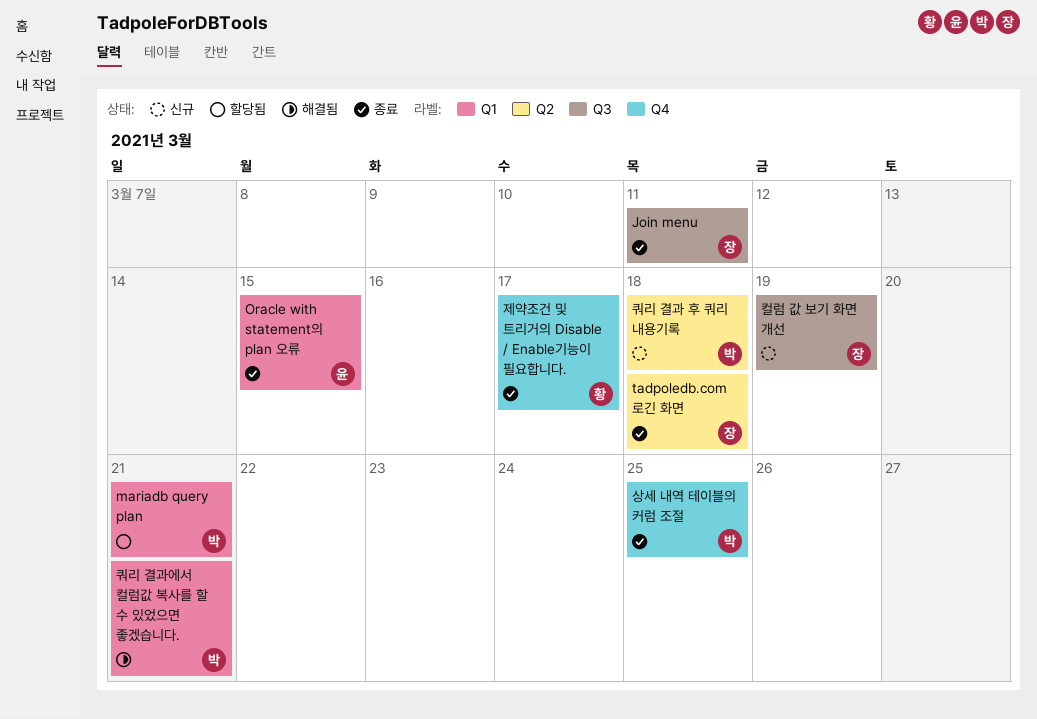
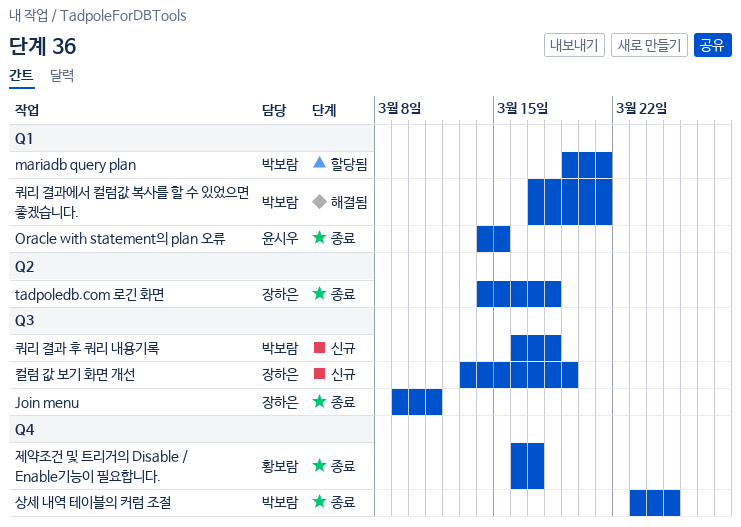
쿼리 결과 후 쿼리 내용기록, label: Q2 -> Q3

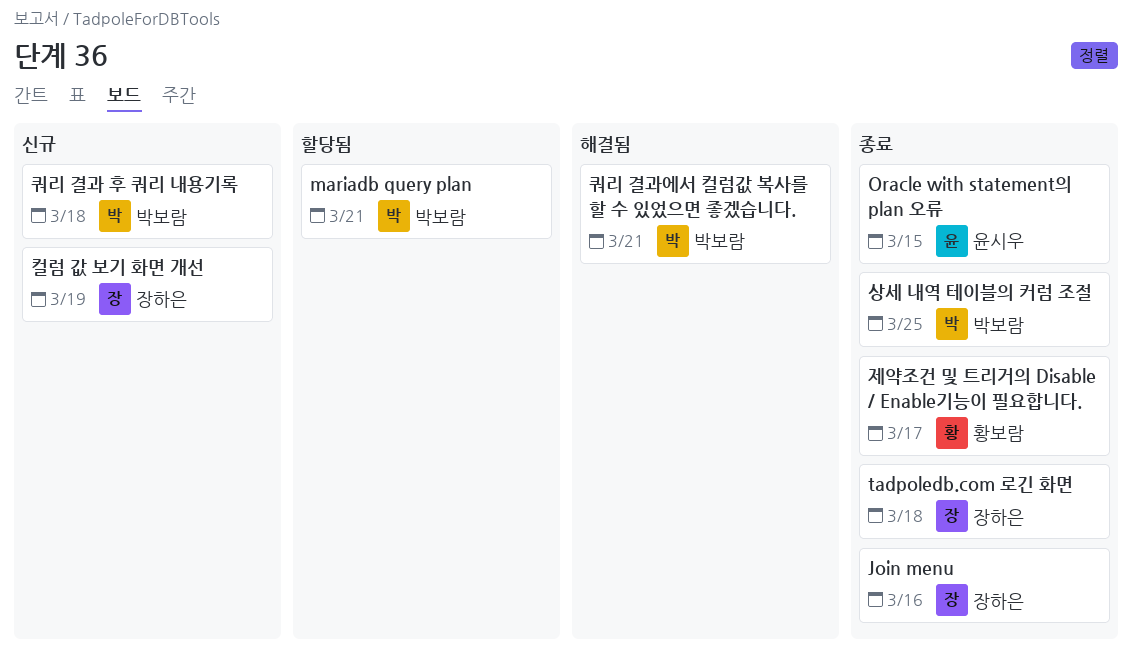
Join menu, due: Mar 11 -> Mar 16

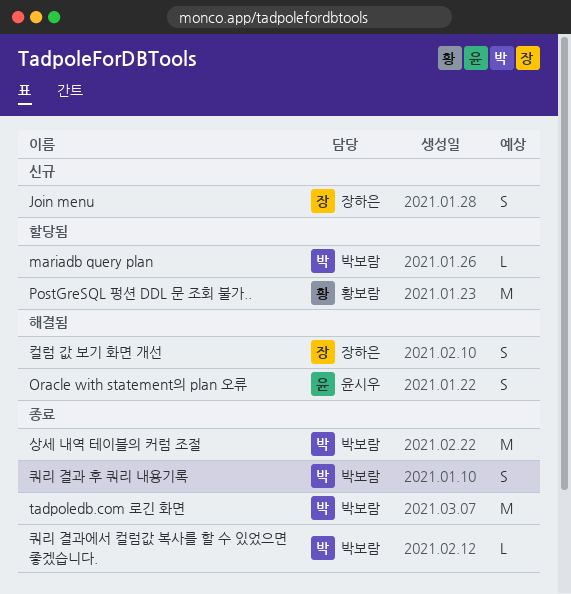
Join menu, status: 종료 -> 신규
Oracle with statement의 plan 오류, status: 종료 -> 해결됨
PostGreSQL 펑션 DDL 문 조회 불가..: none -> present
tadpoledb.com 로긴 화면, owner: 장하은 -> 박보람
제약조건 및 트리거의 Disable / Enable기능이 필요합니다.: present -> none
컬럼 값 보기 화면 개선, status: 신규 -> 해결됨
쿼리 결과 후 쿼리 내용기록, status: 신규 -> 종료
쿼리 결과에서 컬럼값 복사를 할 수 있었으면 좋겠습니다., status: 해결됨 -> 종료

